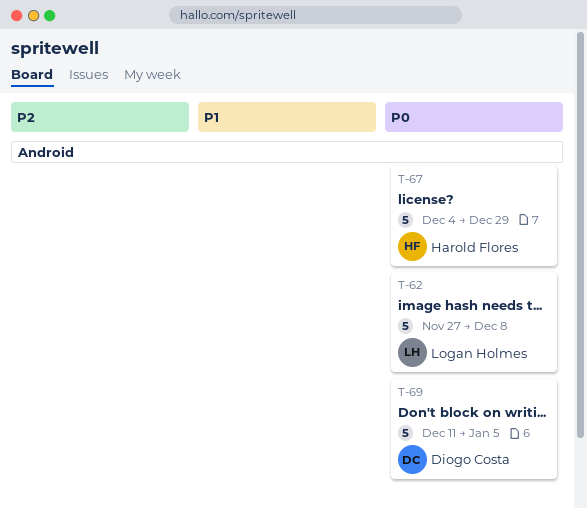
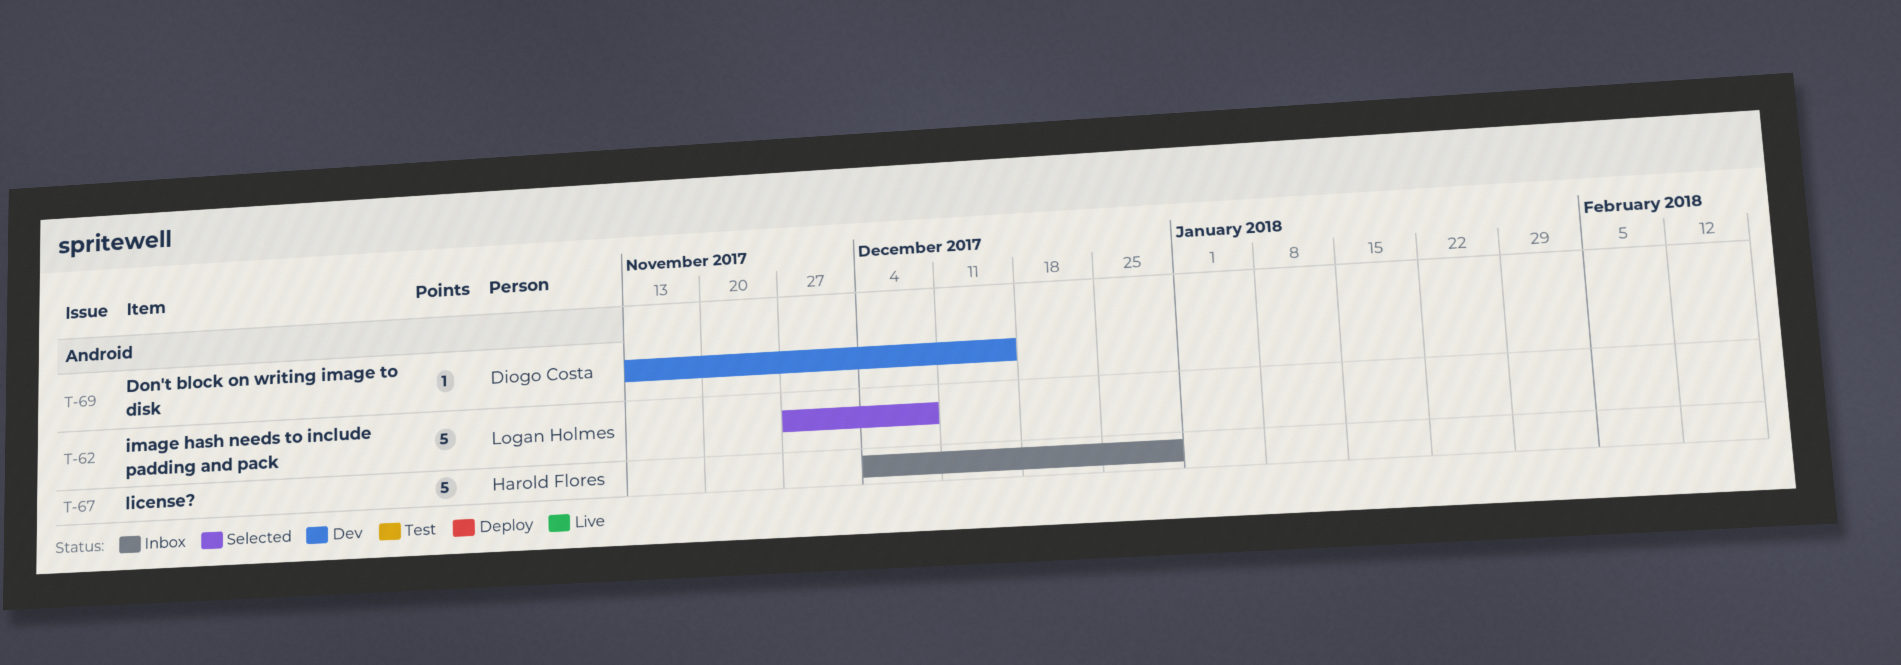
T-69, estimate: 5 -> 1
T-69, start: Dec 11 -> Nov 13
T-69, due: Jan 5 -> Dec 15

